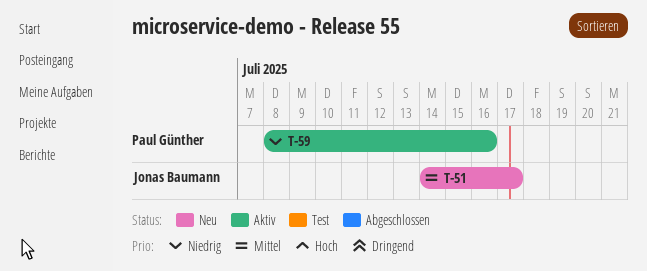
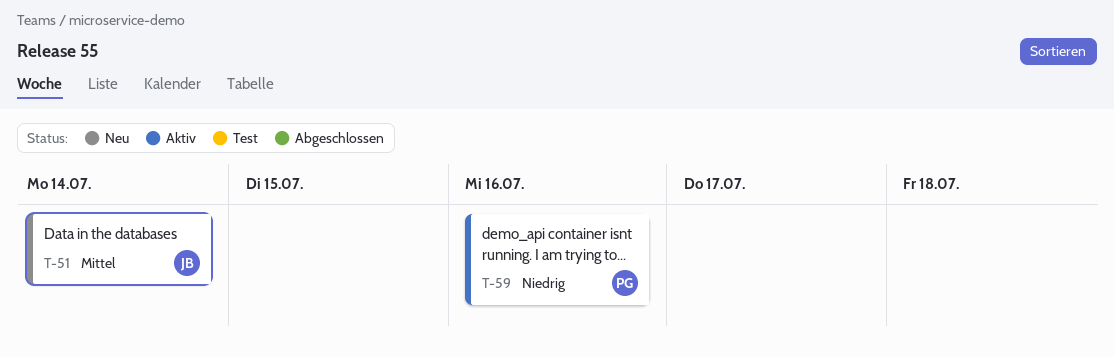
T-51, due: Jul 17 -> Jul 14

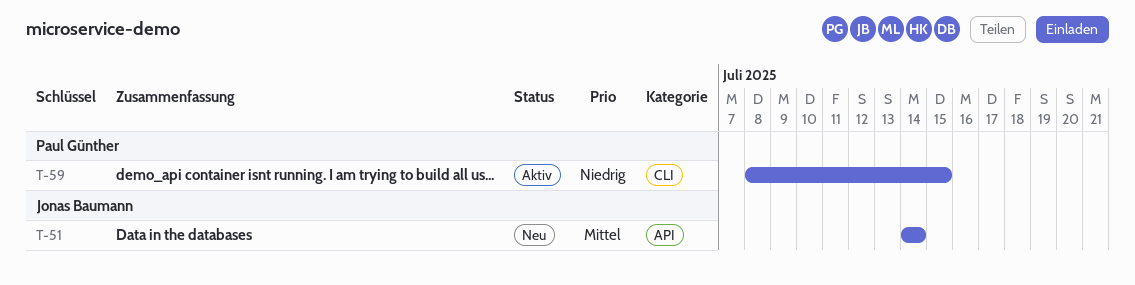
T-59, due: Jul 16 -> Jul 15

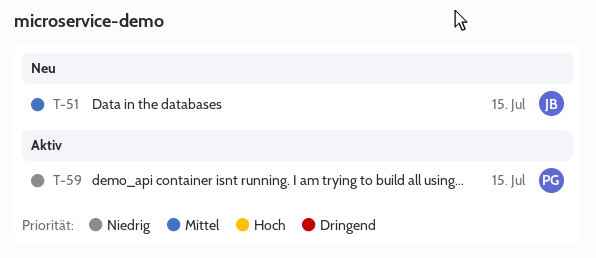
T-51, due: Jul 14 -> Jul 15

